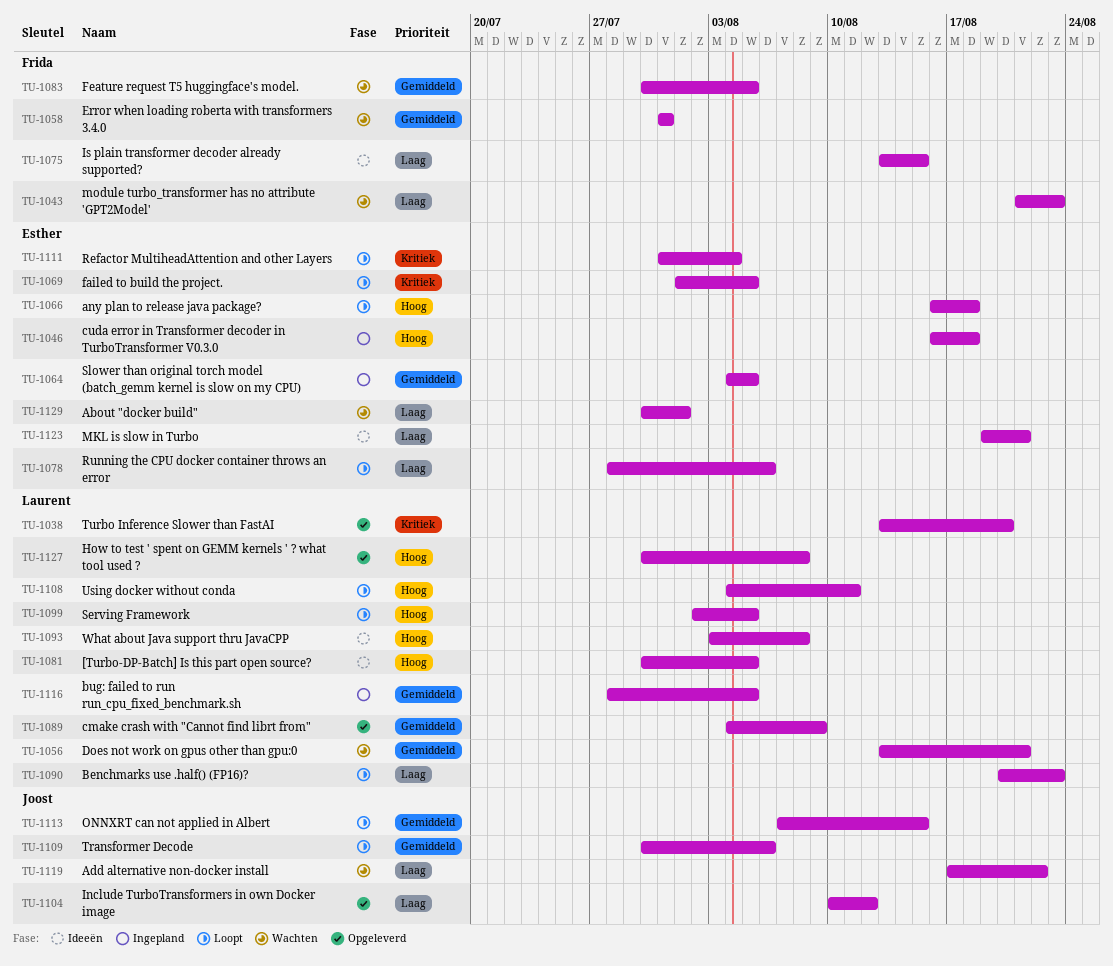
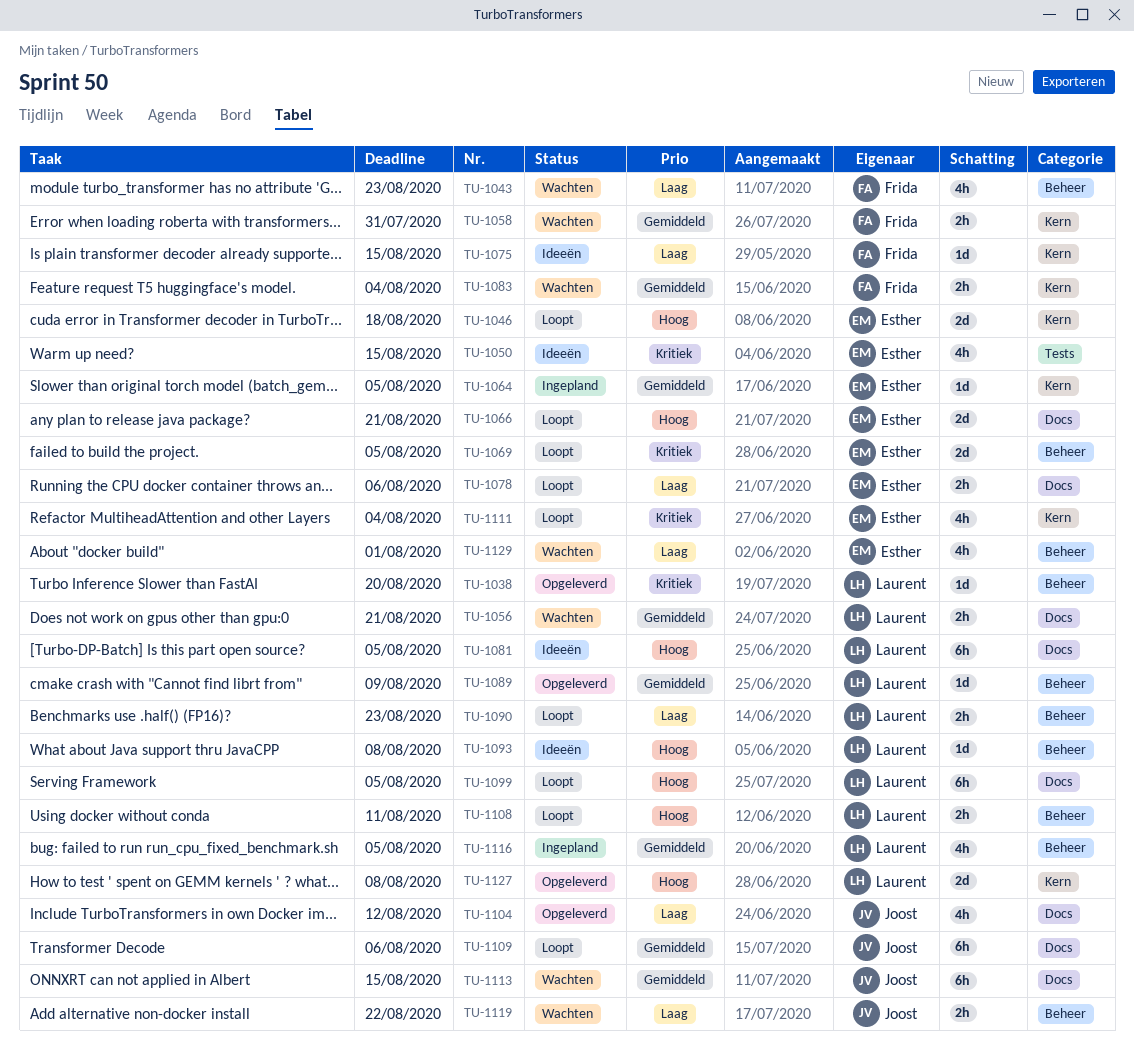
TU-1046, status: Ingepland -> Loopt
TU-1050: none -> present
TU-1066, due: Aug 18 -> Aug 21
TU-1083, due: Aug 5 -> Aug 4
TU-1113, status: Loopt -> Wachten
TU-1123: present -> none

